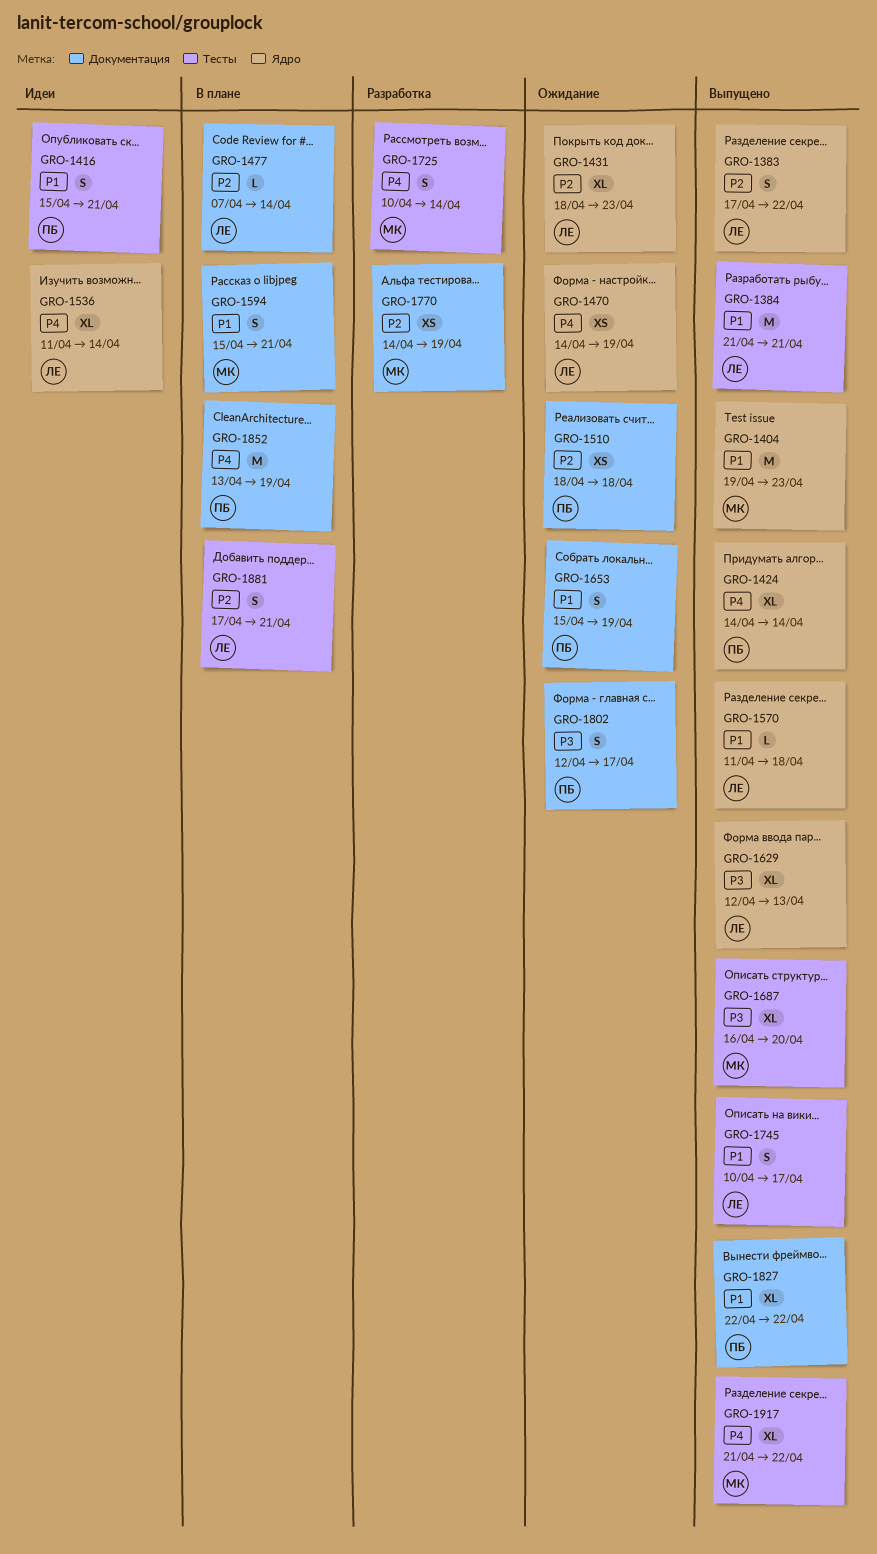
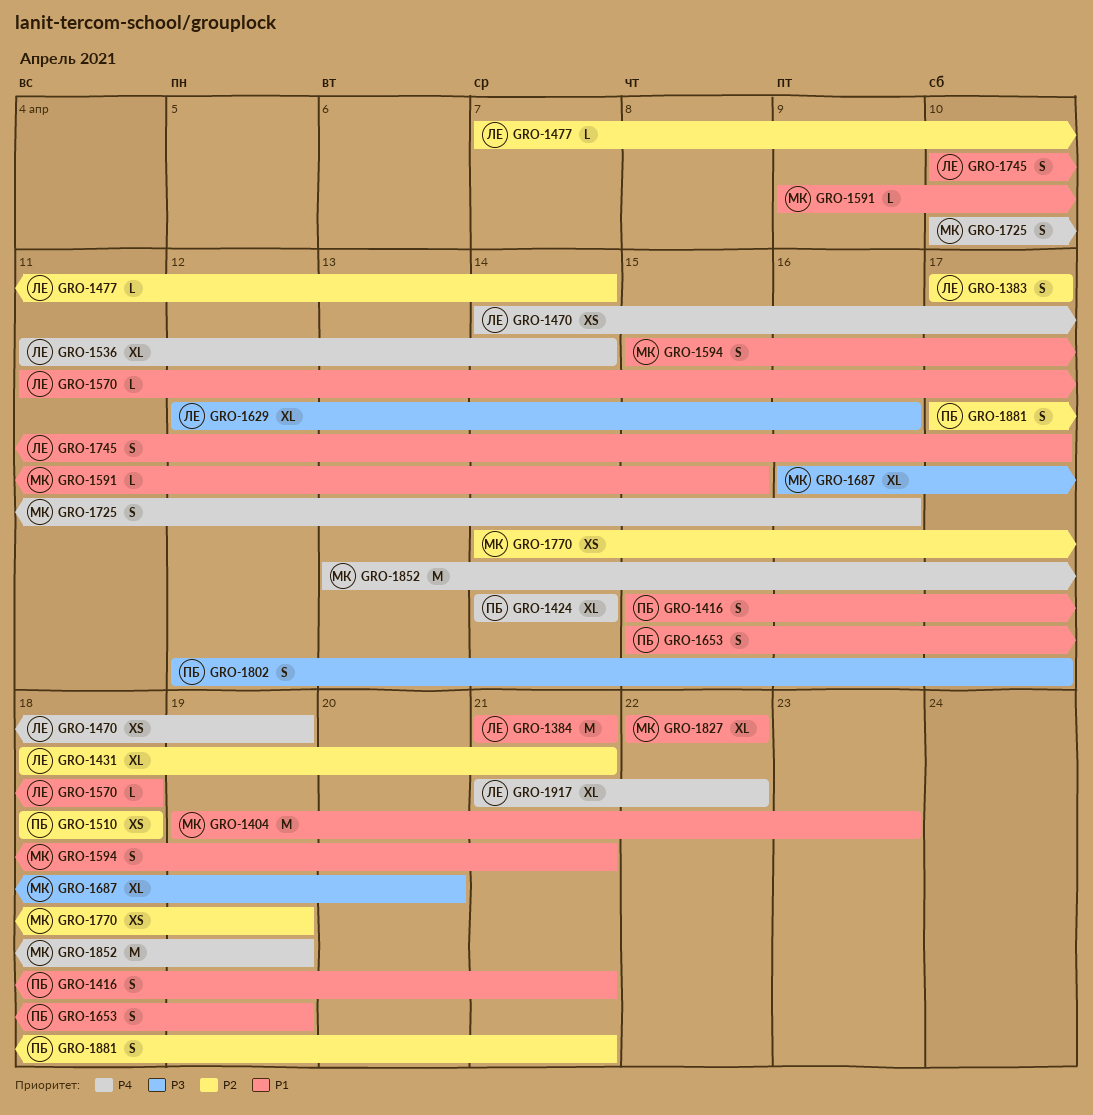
GRO-1383, due: Apr 22 -> Apr 17
GRO-1431, due: Apr 23 -> Apr 21
GRO-1591: none -> present
GRO-1629, due: Apr 13 -> Apr 16
GRO-1725, due: Apr 14 -> Apr 16
GRO-1827, owner: ПБ -> МК
GRO-1852, owner: ПБ -> МК
GRO-1881, owner: ЛЕ -> ПБ
GRO-1917, owner: МК -> ЛЕ

